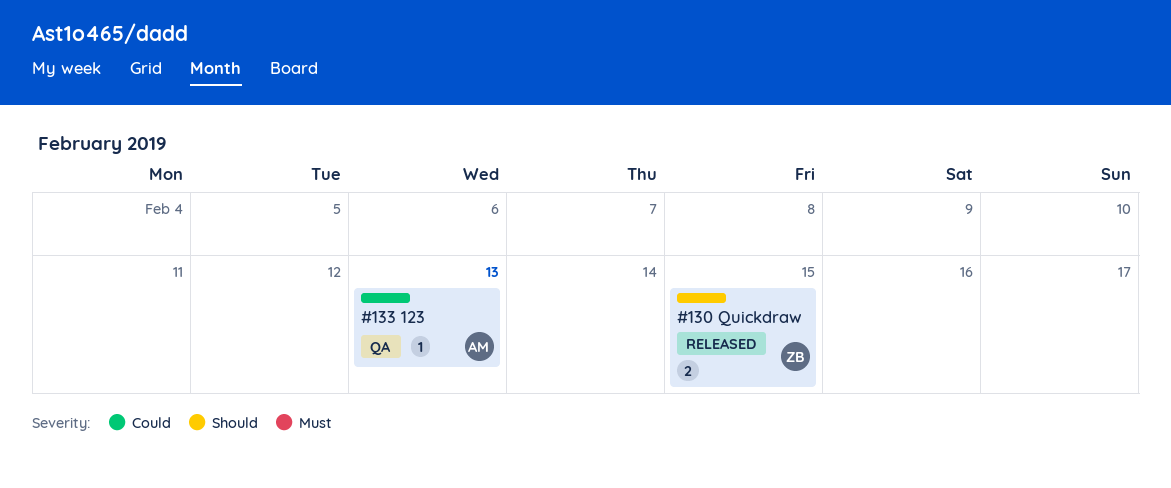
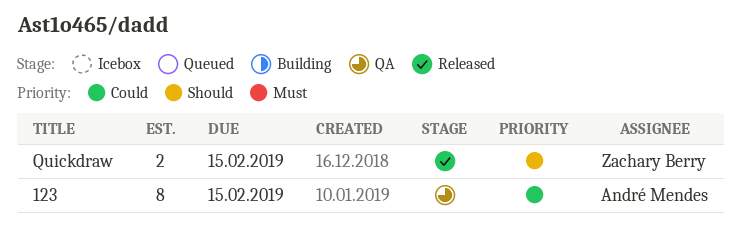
123, estimate: 1 -> 8
123, due: Feb 13 -> Feb 15

